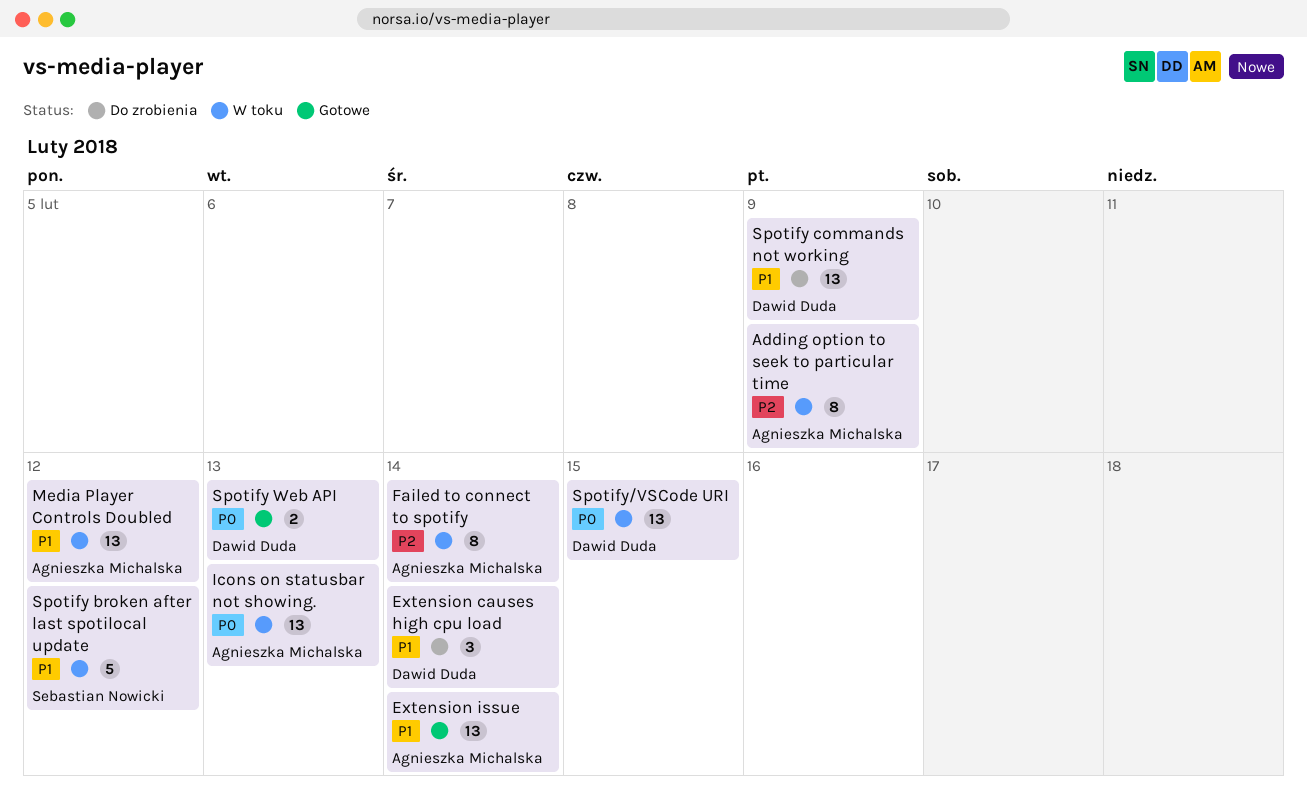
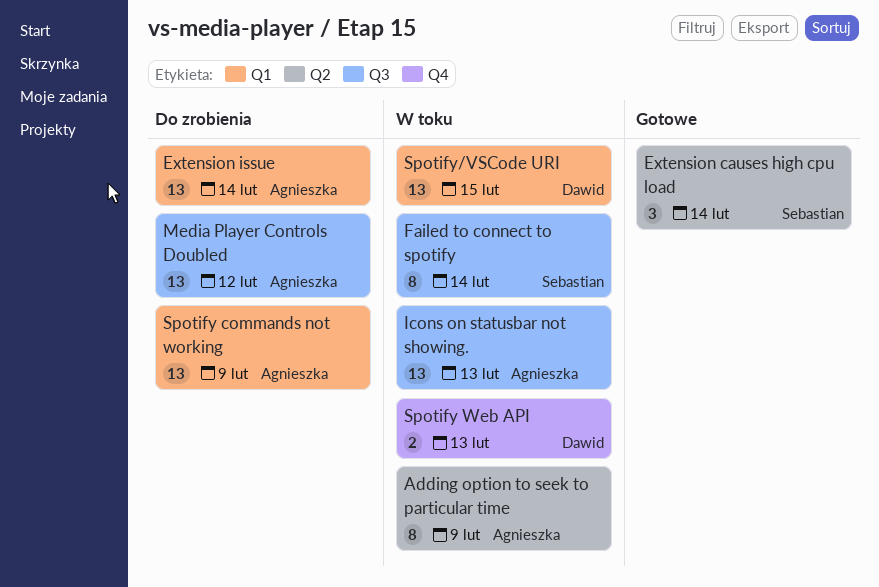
Extension causes high cpu load, status: Do zrobienia -> Gotowe
Extension causes high cpu load, owner: Dawid Duda -> Sebastian Nowicki
Extension issue, status: Gotowe -> Do zrobienia
Failed to connect to spotify, owner: Agnieszka Michalska -> Sebastian Nowicki
Media Player Controls Doubled, status: W toku -> Do zrobienia
Spotify broken after last spotilocal update: present -> none
Spotify commands not working, owner: Dawid Duda -> Agnieszka Michalska
Spotify Web API, status: Gotowe -> W toku

